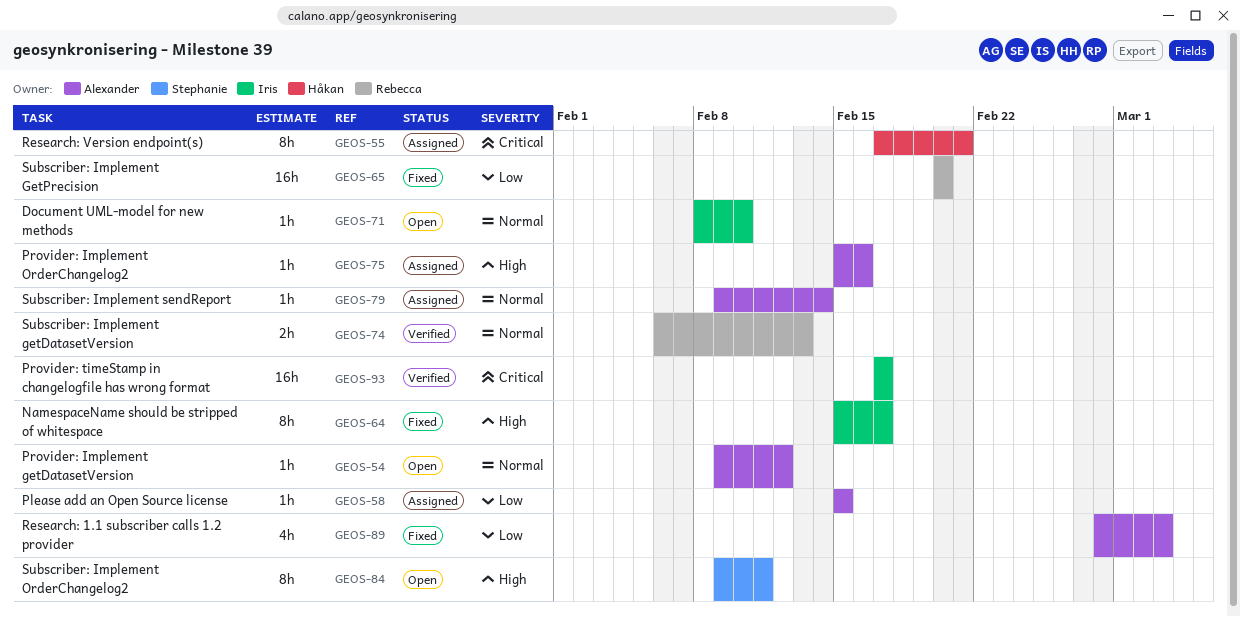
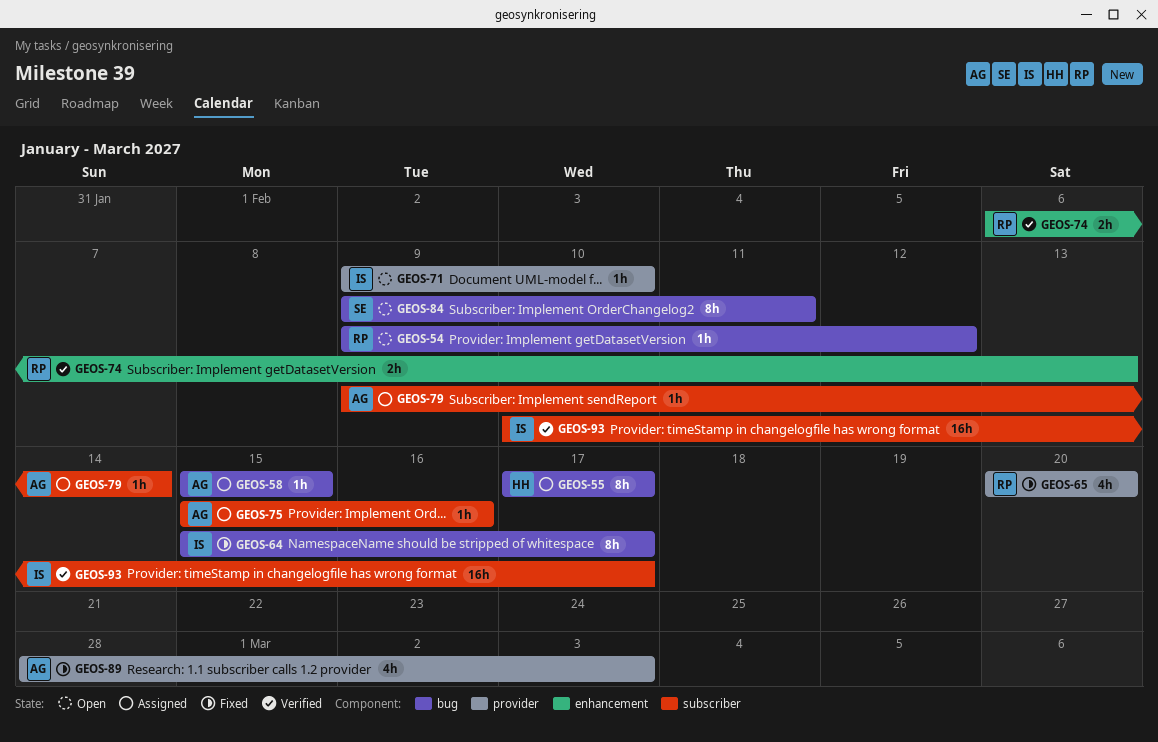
GEOS-54, owner: Alexander -> Rebecca
GEOS-55, due: Feb 21 -> Feb 17
GEOS-65, estimate: 16h -> 4h
GEOS-71, start: Feb 8 -> Feb 9
GEOS-93, start: Feb 17 -> Feb 10

